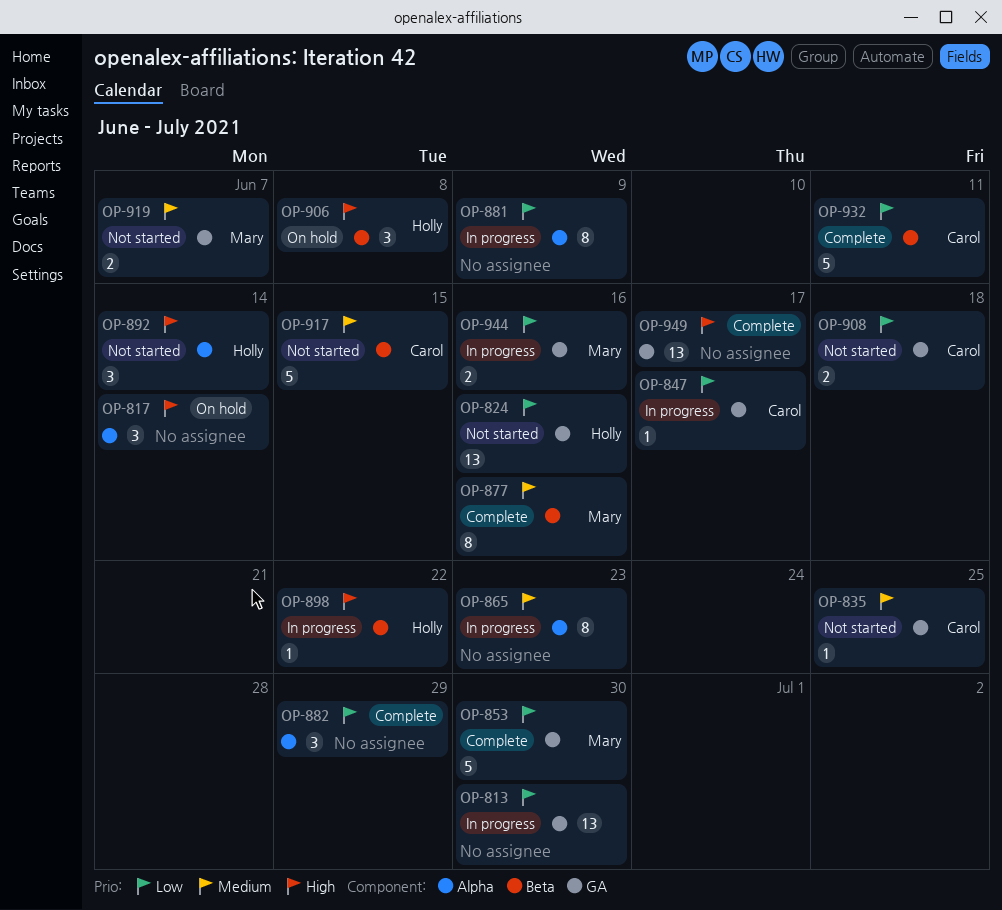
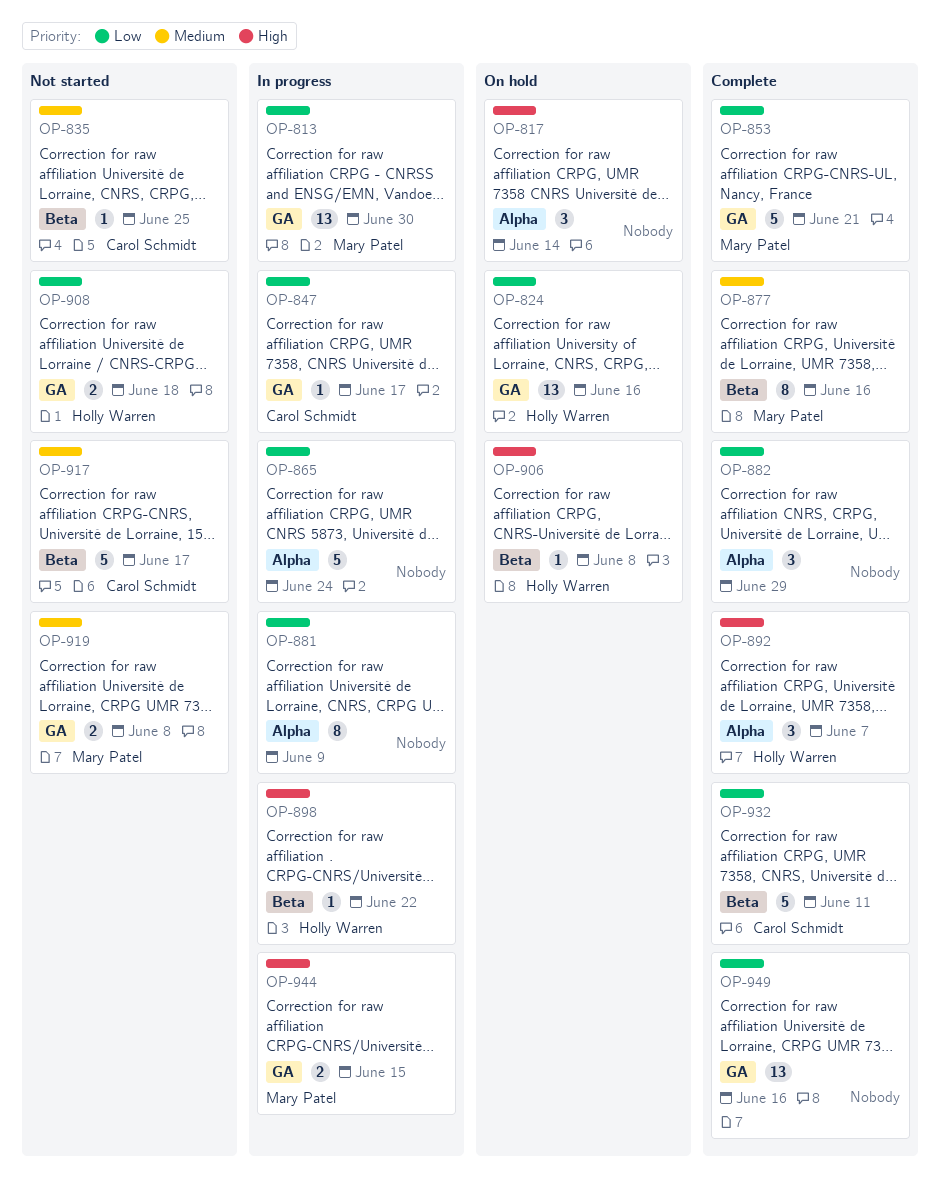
OP-813, owner: none -> Mary Patel
OP-824, status: Not started -> On hold
OP-835, label: GA -> Beta
OP-853, due: Jun 30 -> Jun 21
OP-865, priority: Medium -> Low
OP-865, estimate: 8 -> 5
OP-865, due: Jun 23 -> Jun 24
OP-892, status: Not started -> Complete
OP-892, due: Jun 14 -> Jun 7
OP-906, estimate: 3 -> 1
OP-908, owner: Carol Schmidt -> Holly Warren
OP-917, due: Jun 15 -> Jun 17
OP-919, due: Jun 7 -> Jun 8
OP-944, priority: Low -> High
OP-944, due: Jun 16 -> Jun 15
OP-949, priority: High -> Low
OP-949, due: Jun 17 -> Jun 16

